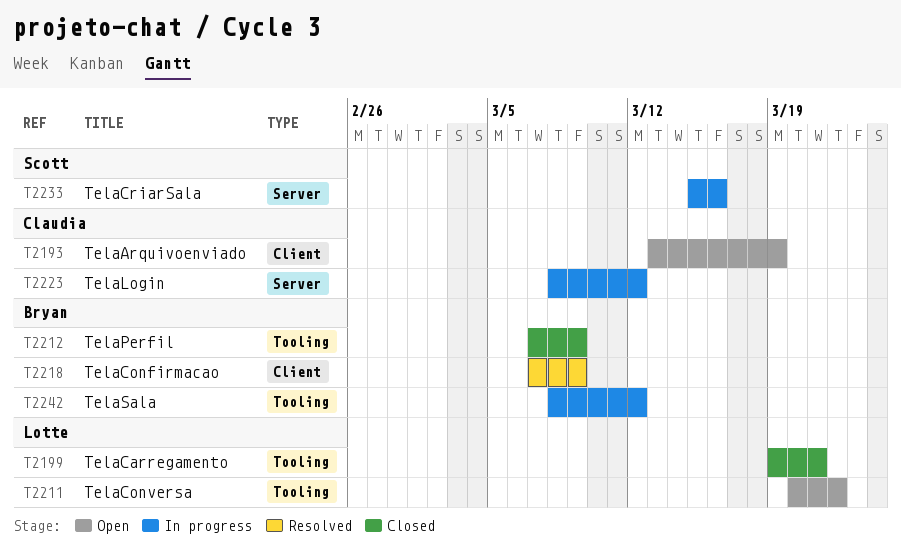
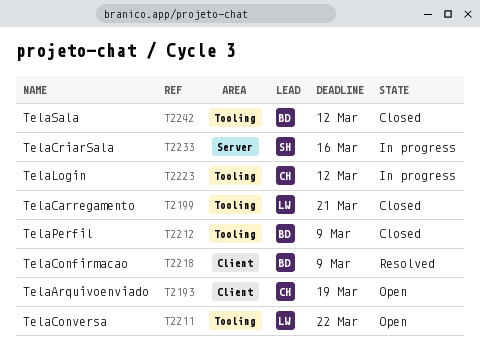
T2223, label: Server -> Tooling
T2242, status: In progress -> Closed

